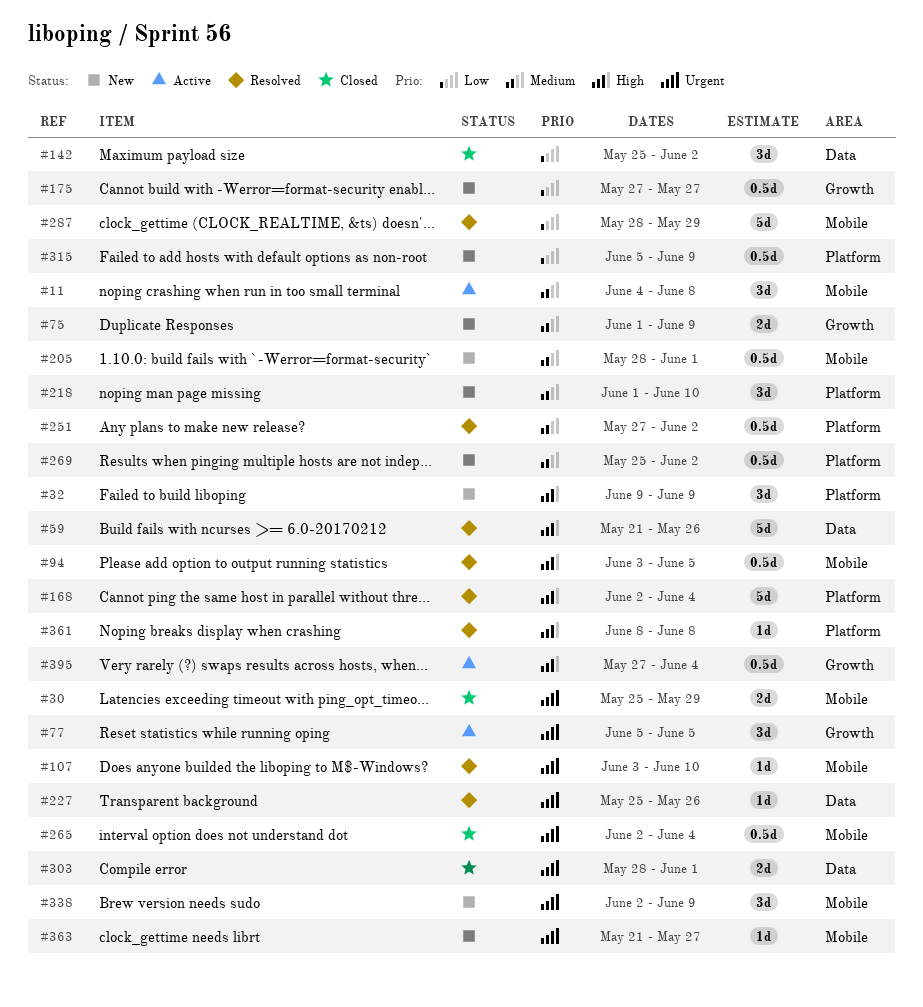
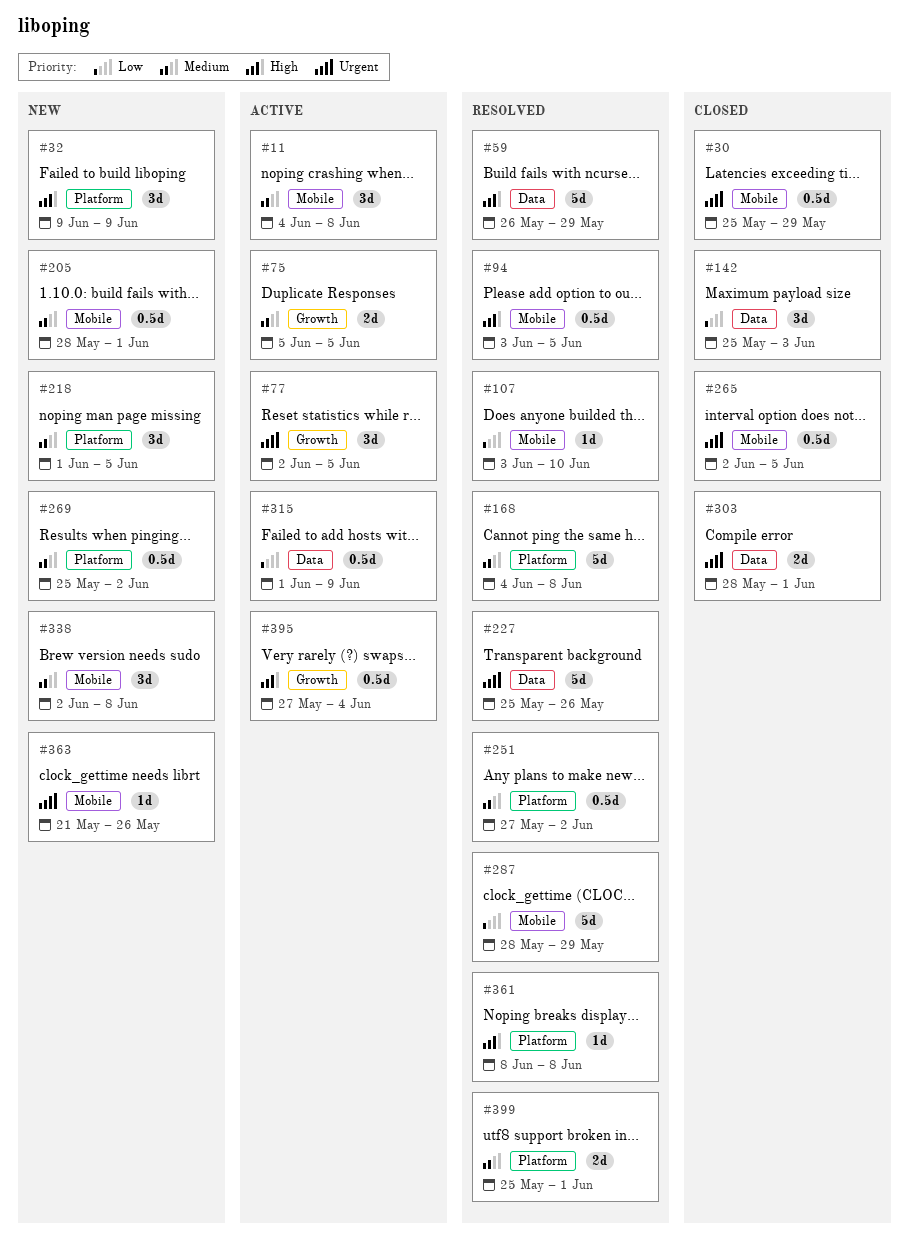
#30, estimate: 2d -> 0.5d
#59, start: May 21 -> May 26
#59, due: May 26 -> May 29
#75, status: New -> Active
#75, start: Jun 1 -> Jun 5
#75, due: Jun 9 -> Jun 5
#77, start: Jun 5 -> Jun 2
#107, priority: Urgent -> Low
#142, due: Jun 2 -> Jun 3
#168, priority: High -> Medium
#168, start: Jun 2 -> Jun 4
#168, due: Jun 4 -> Jun 8
#175: present -> none
#218, due: Jun 10 -> Jun 5
#227, estimate: 1d -> 5d
#265, due: Jun 4 -> Jun 5
#315, status: New -> Active
#315, label: Platform -> Data
#315, start: Jun 5 -> Jun 1
#338, priority: Urgent -> Medium
#338, due: Jun 9 -> Jun 8
#363, due: May 27 -> May 26
#399: none -> present

